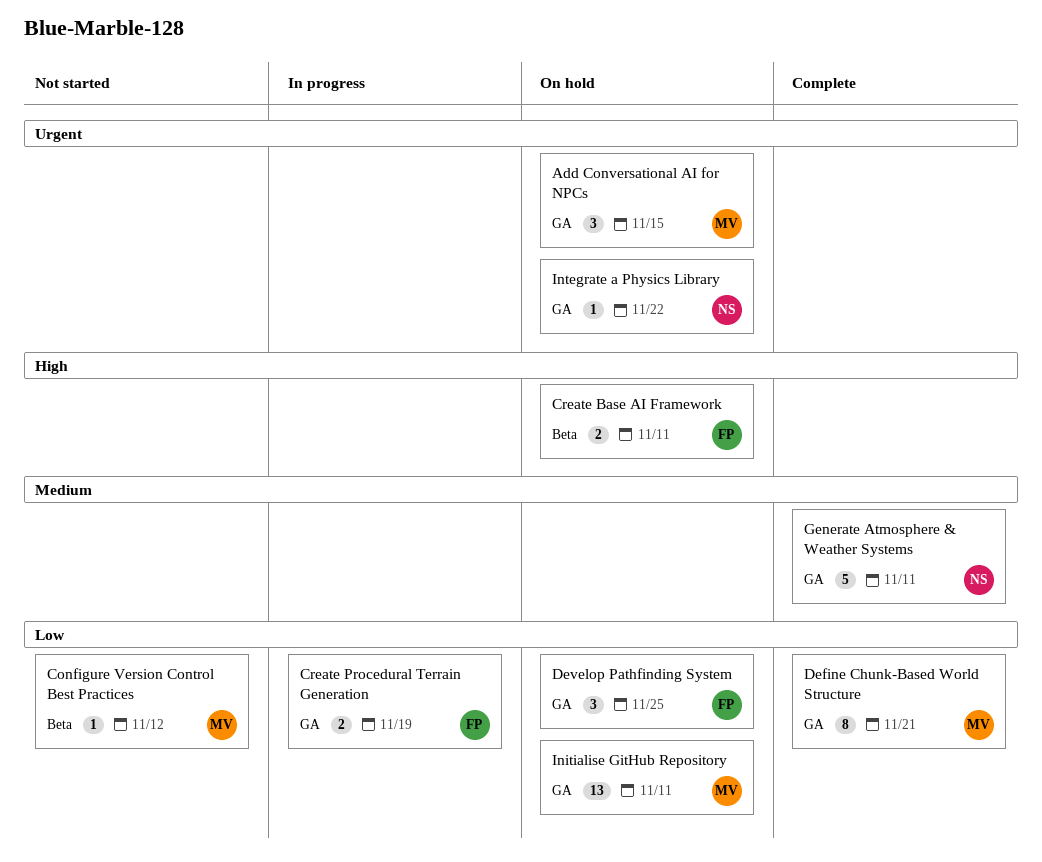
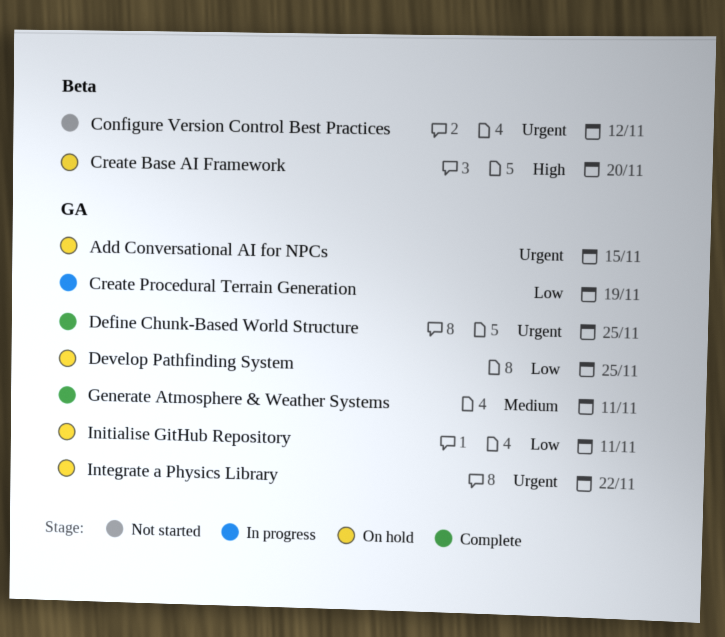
Configure Version Control Best Practices, priority: Low -> Urgent
Create Base AI Framework, due: Nov 11 -> Nov 20
Define Chunk-Based World Structure, priority: Low -> Urgent
Define Chunk-Based World Structure, due: Nov 21 -> Nov 25

